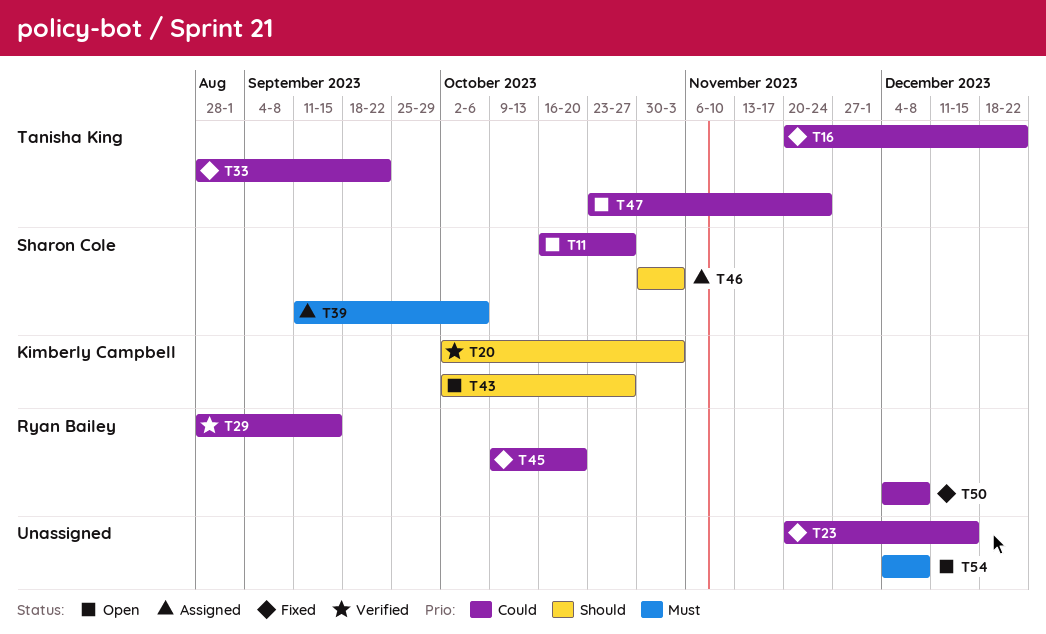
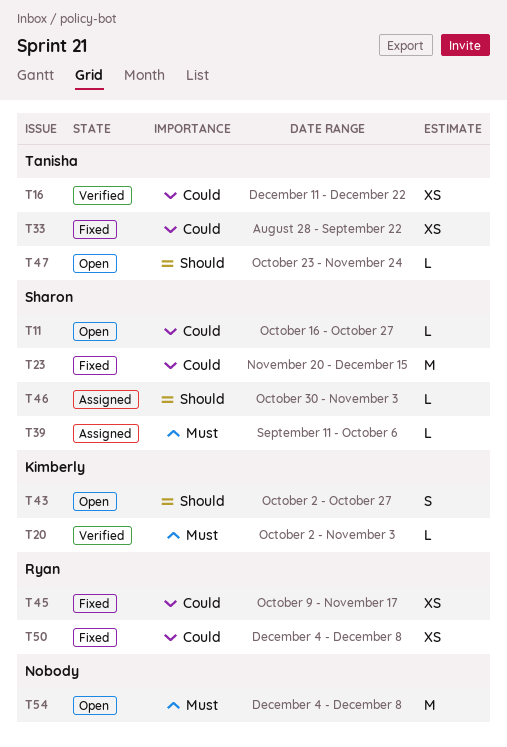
T16, status: Fixed -> Verified
T16, start: Nov 20 -> Dec 11
T20, priority: Should -> Must
T23, owner: none -> Sharon Cole
T29: present -> none
T45, due: Oct 20 -> Nov 17
T47, priority: Could -> Should

